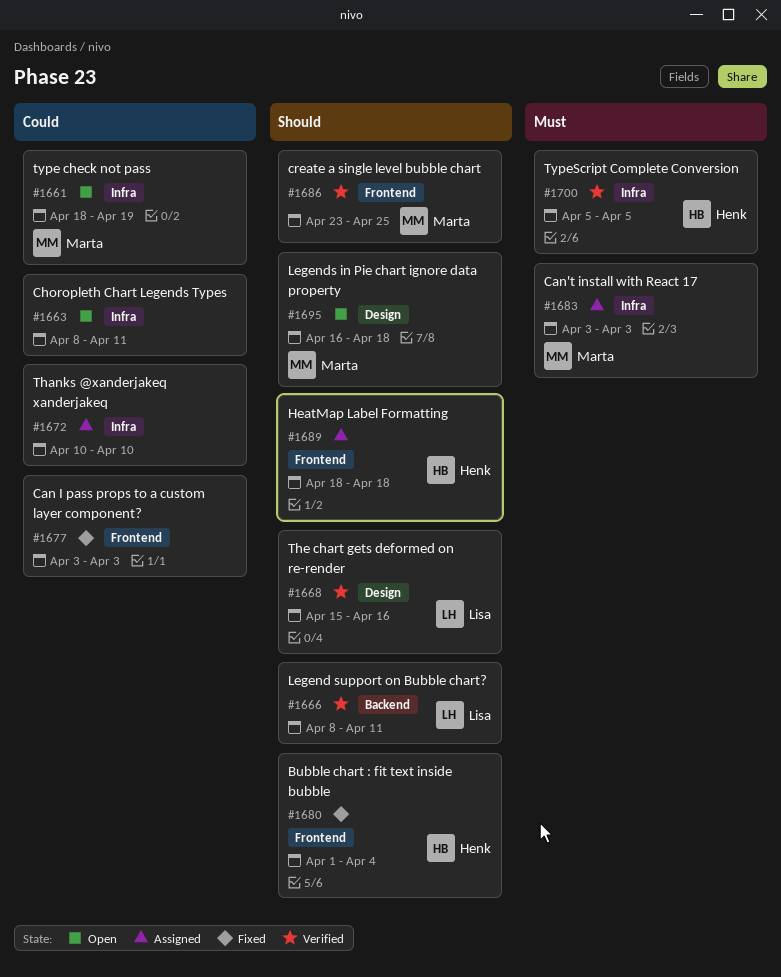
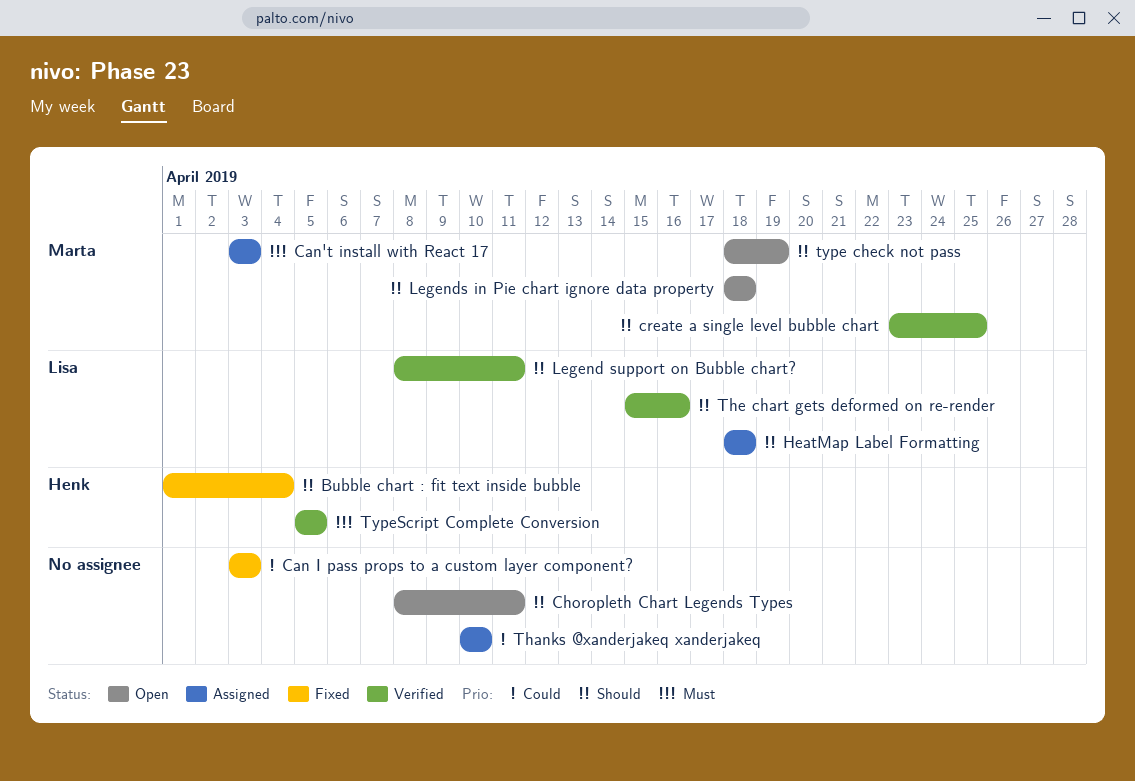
Choropleth Chart Legends Types, priority: Could -> Should
HeatMap Label Formatting, owner: Henk -> Lisa
Legends in Pie chart ignore data property, start: Apr 16 -> Apr 18
type check not pass, priority: Could -> Should

